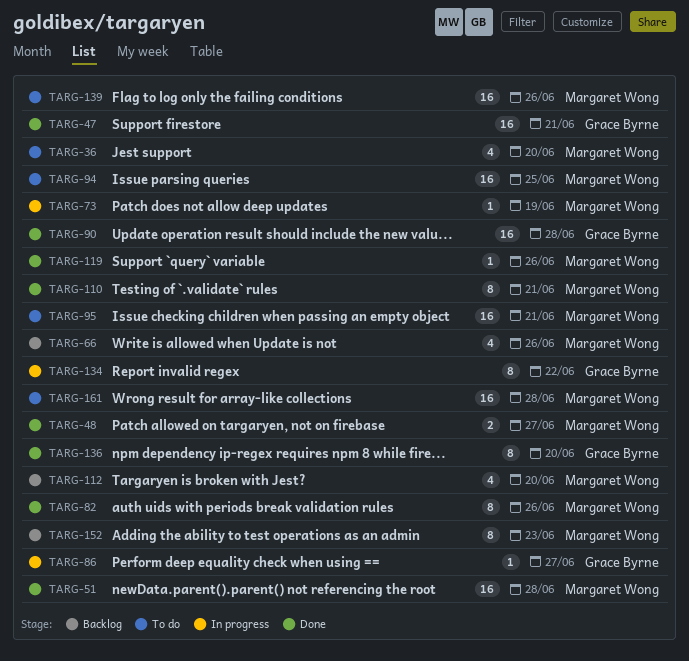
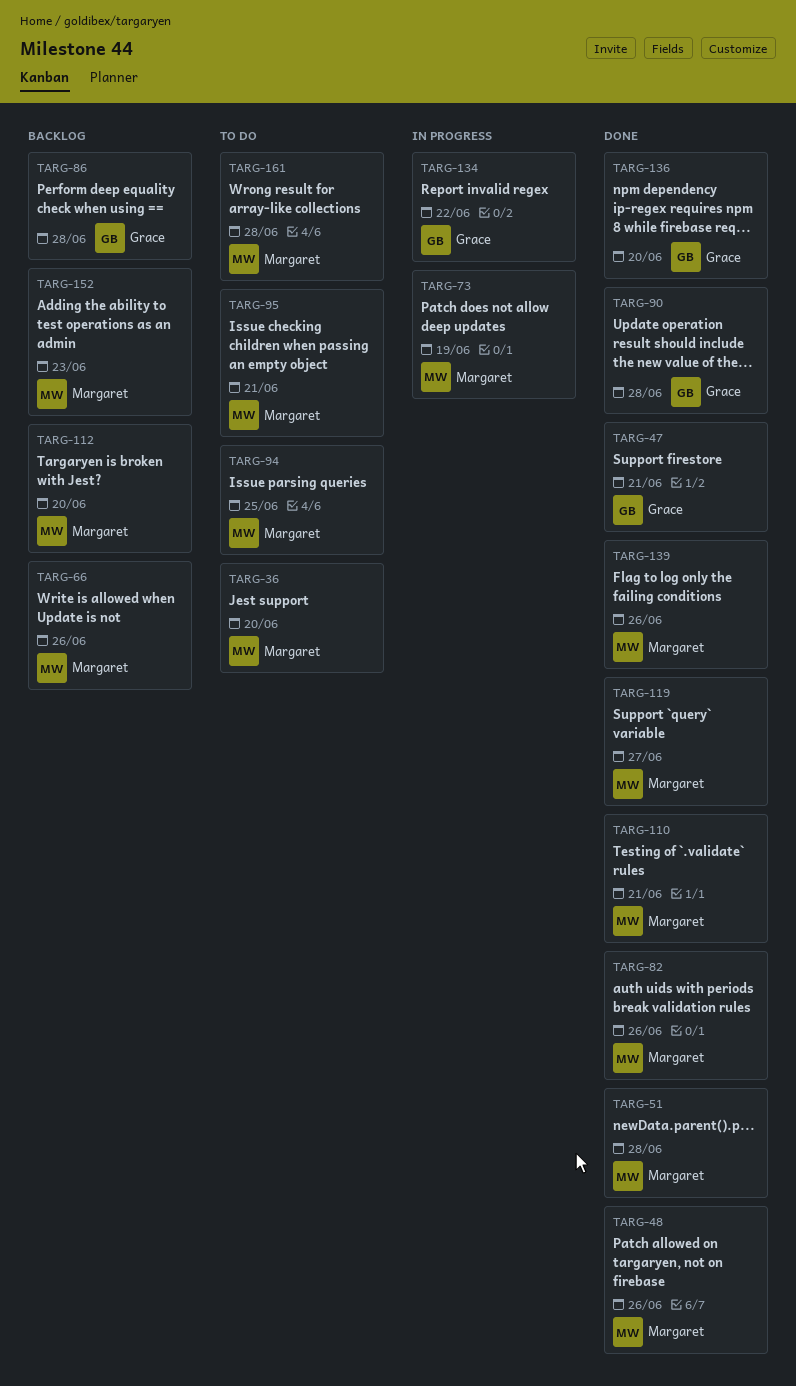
TARG-48, due: Jun 27 -> Jun 26
TARG-86, status: In progress -> Backlog
TARG-86, due: Jun 27 -> Jun 28
TARG-119, due: Jun 26 -> Jun 27
TARG-139, status: To do -> Done

